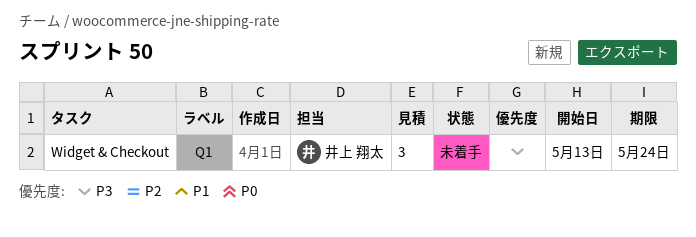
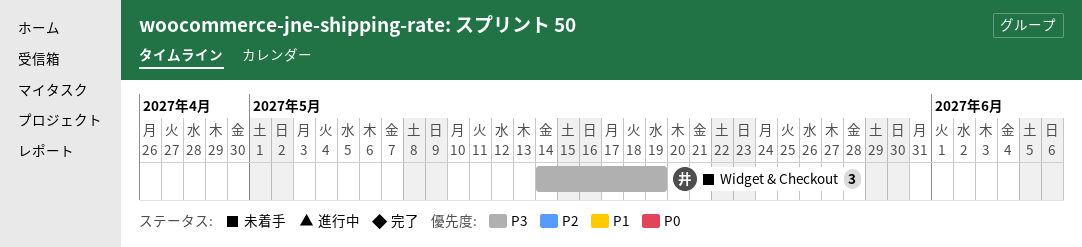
Widget & Checkout, start: May 13 -> May 14
Widget & Checkout, due: May 24 -> May 19

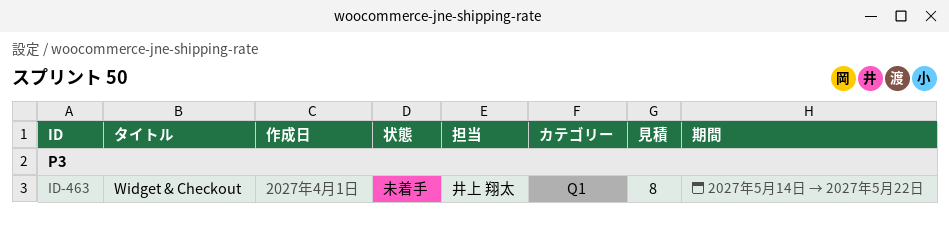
Widget & Checkout, estimate: 3 -> 8
Widget & Checkout, due: May 19 -> May 22

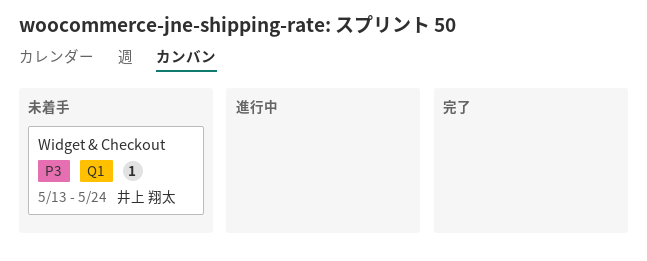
Widget & Checkout, estimate: 8 -> 1
Widget & Checkout, start: May 14 -> May 13
Widget & Checkout, due: May 22 -> May 24

